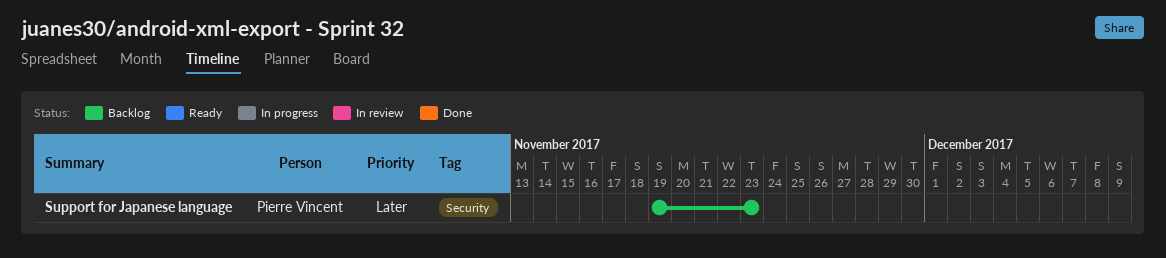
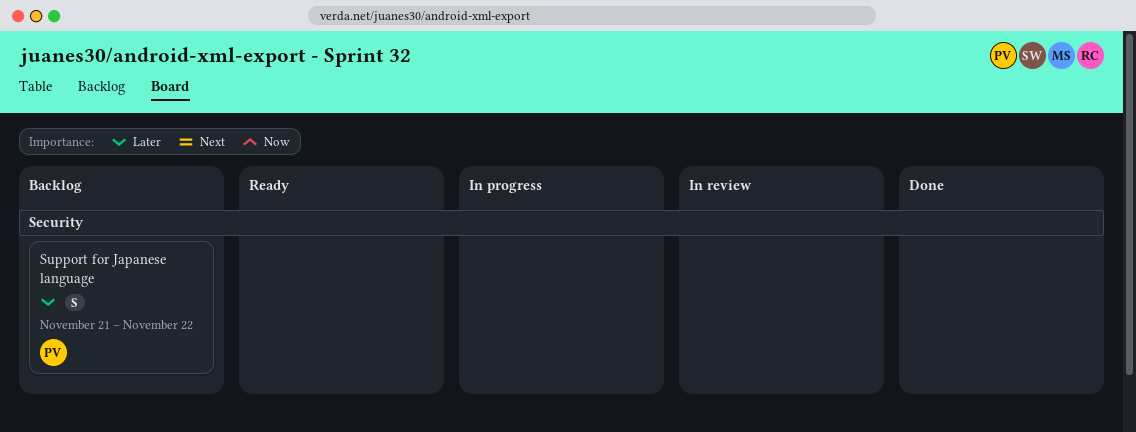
Support for Japanese language, start: Nov 19 -> Nov 21
Support for Japanese language, due: Nov 23 -> Nov 22

